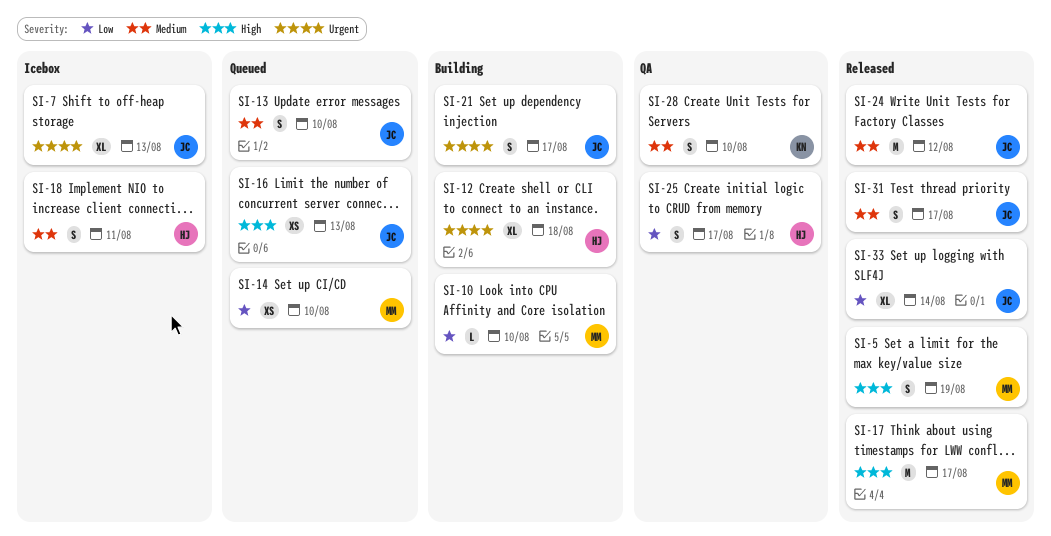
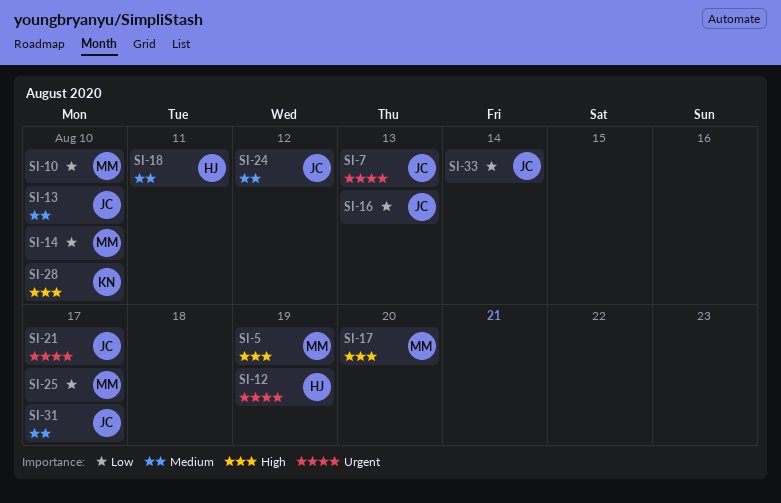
SI-12, due: Aug 18 -> Aug 19
SI-16, priority: High -> Low
SI-17, due: Aug 17 -> Aug 20
SI-25, owner: HJ -> MM
SI-28, priority: Medium -> High

